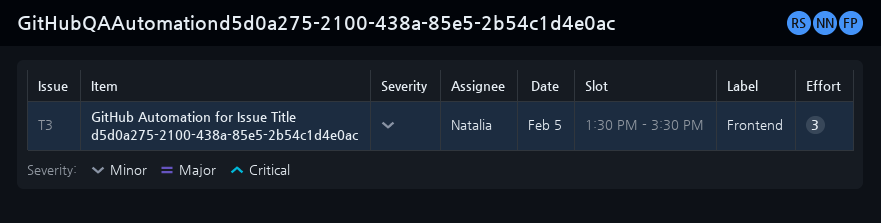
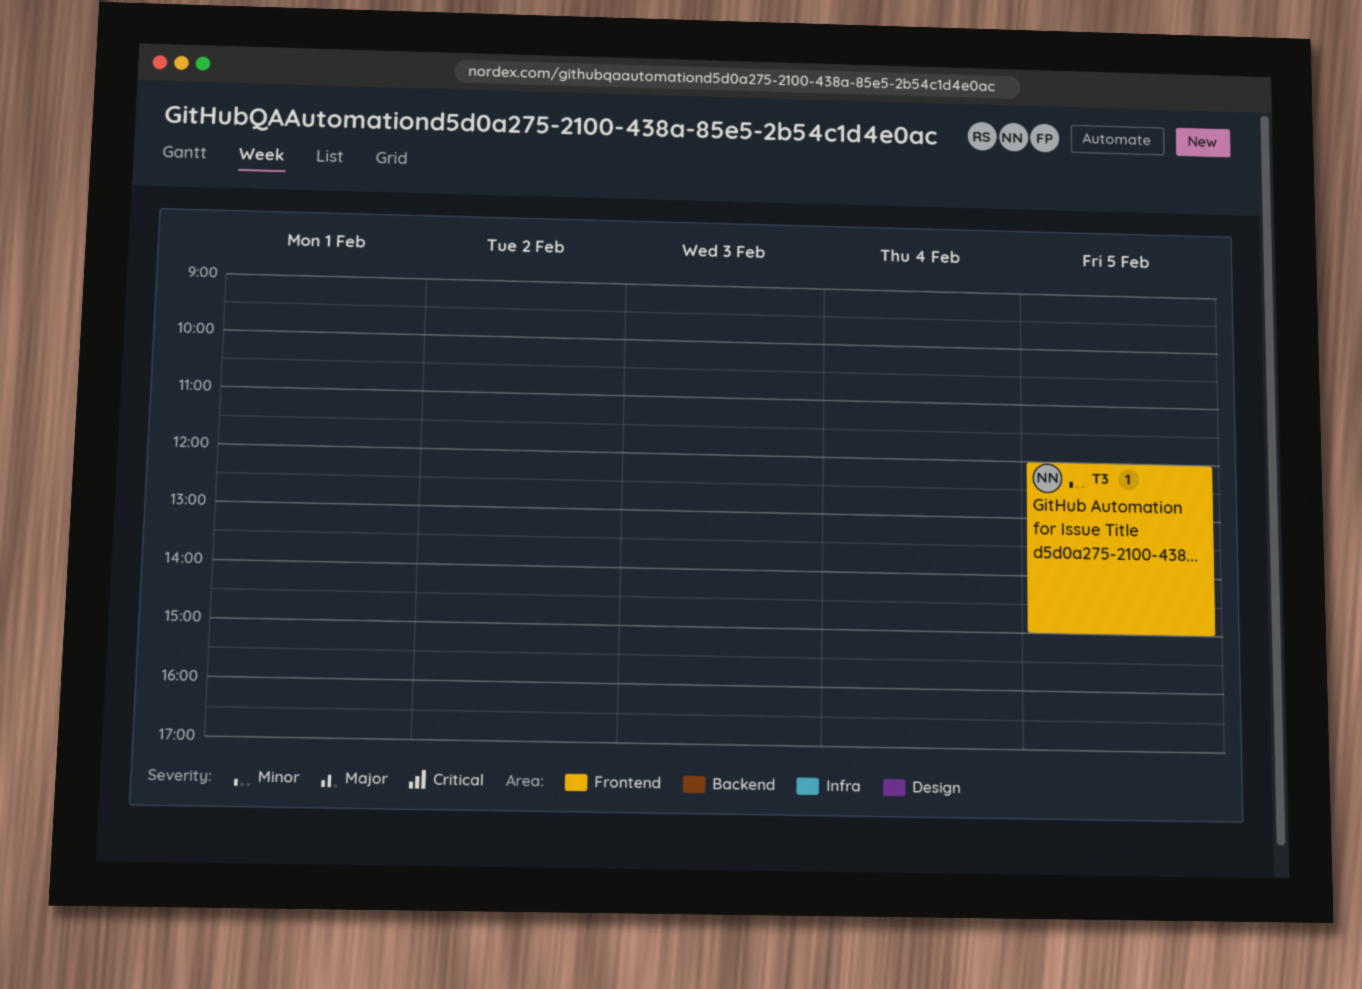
T3, estimate: 3 -> 1
T3, begins: 13:30 -> 12:00
T3, ends: 15:30 -> 15:00

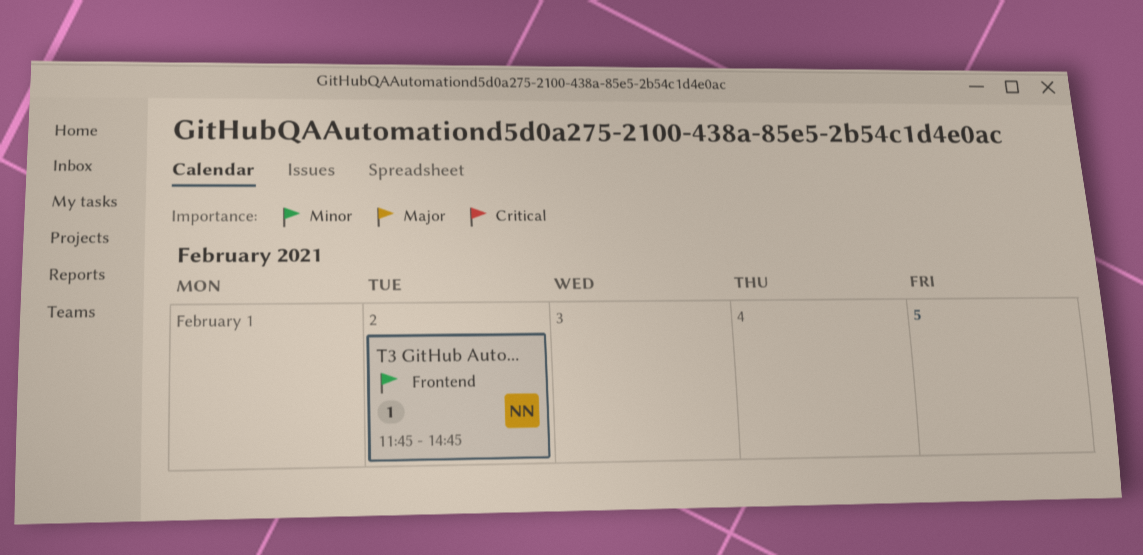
T3, day: Feb 5 -> Feb 2
T3, begins: 12:00 -> 11:45
T3, ends: 15:00 -> 14:45

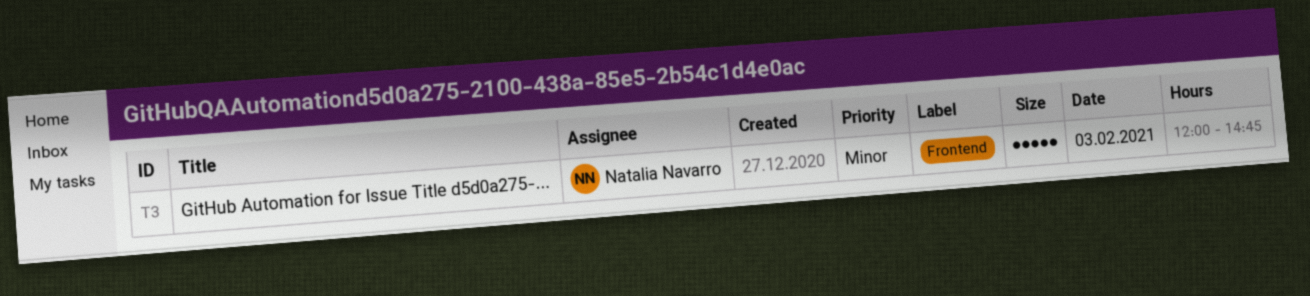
T3, estimate: 1 -> 5
T3, day: Feb 2 -> Feb 3
T3, begins: 11:45 -> 12:00

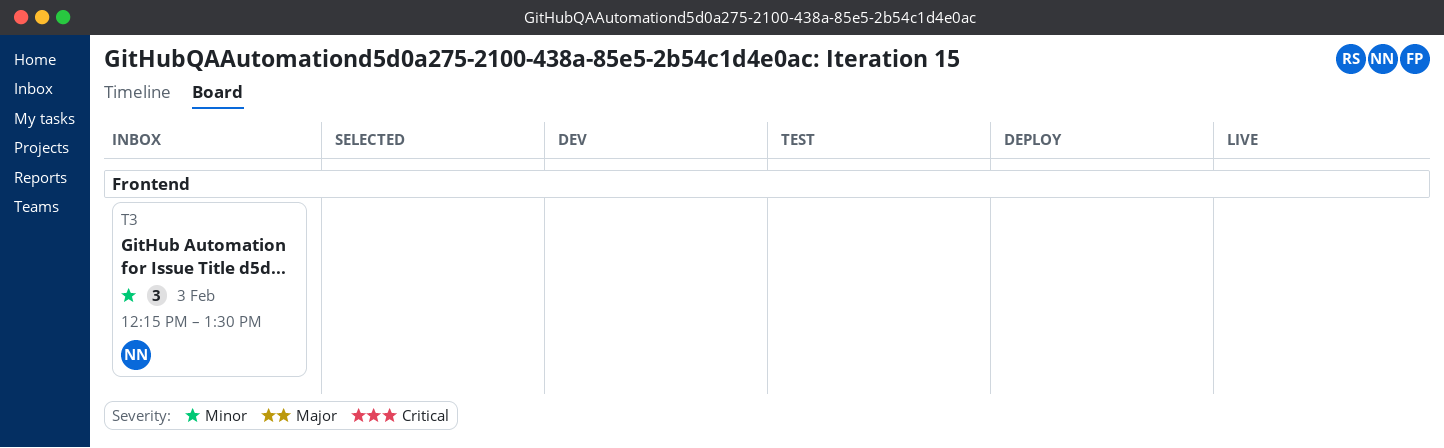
T3, estimate: 5 -> 3
T3, begins: 12:00 -> 12:15
T3, ends: 14:45 -> 13:30

